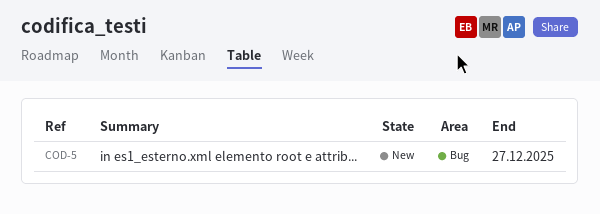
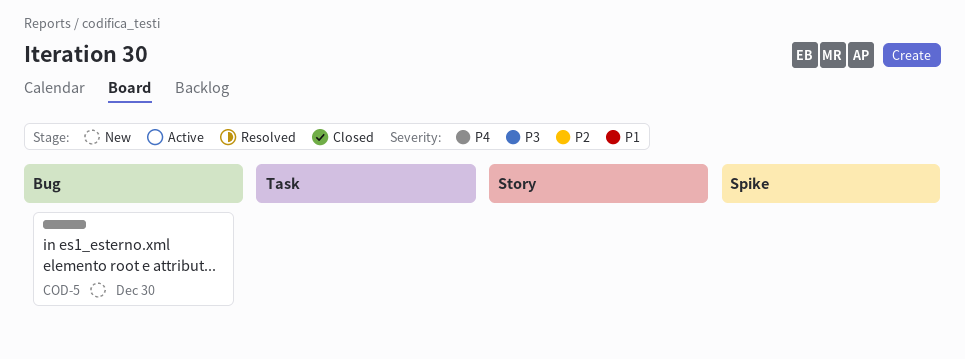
COD-5, due: Dec 27 -> Dec 30

